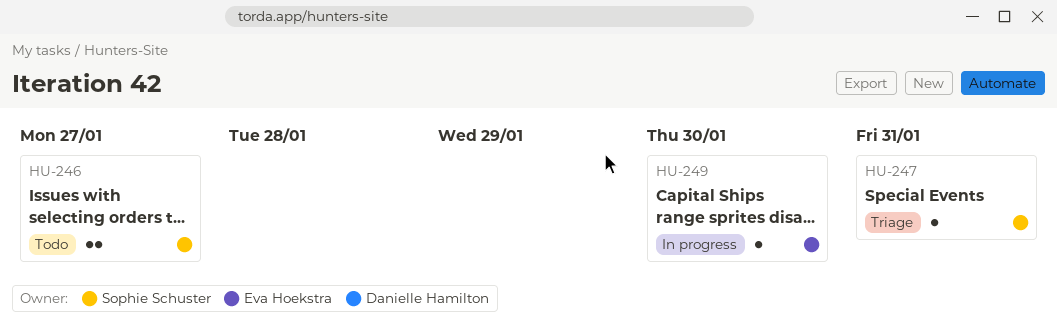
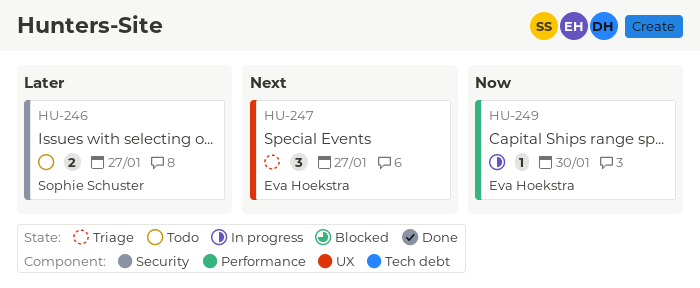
HU-247, owner: Sophie Schuster -> Eva Hoekstra
HU-247, estimate: 1 -> 3
HU-247, due: Jan 31 -> Jan 27

